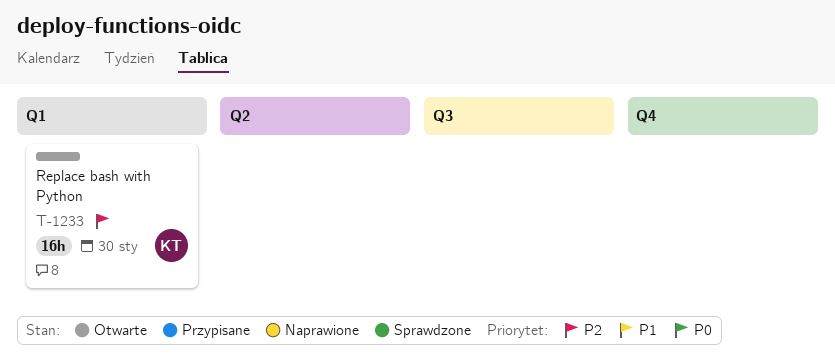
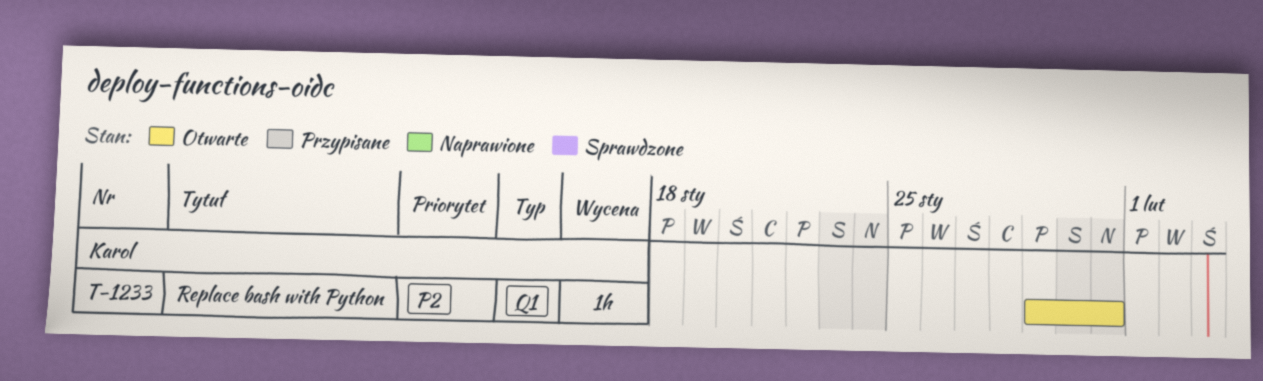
T-1233, estimate: 16h -> 1h
T-1233, due: Jan 30 -> Jan 31

